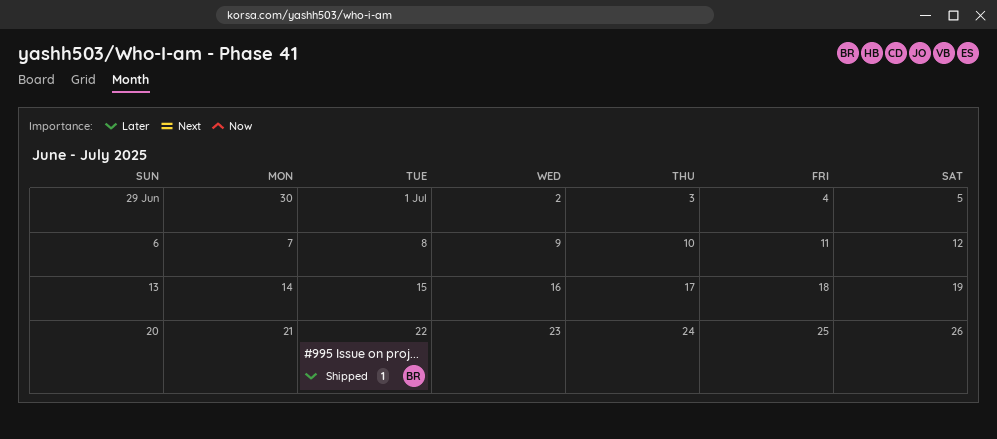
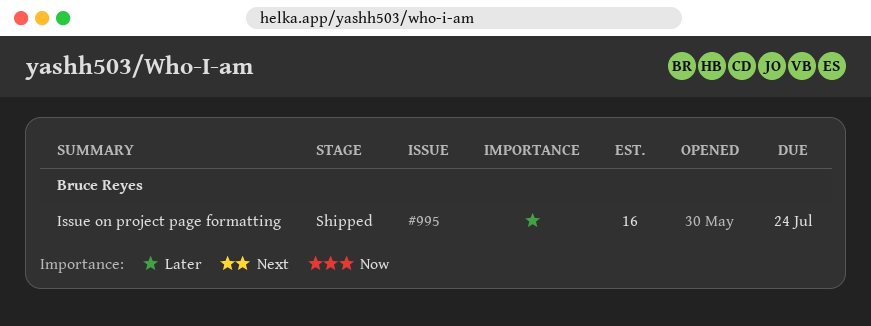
#995, estimate: 1 -> 16
#995, due: Jul 22 -> Jul 24

